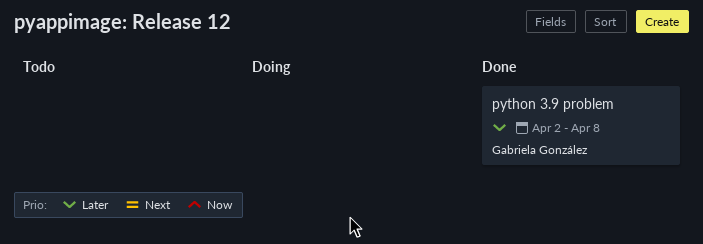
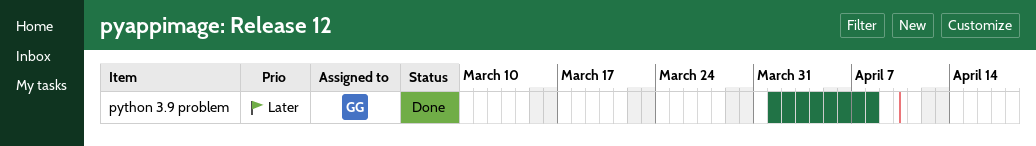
python 3.9 problem, start: Apr 2 -> Apr 1

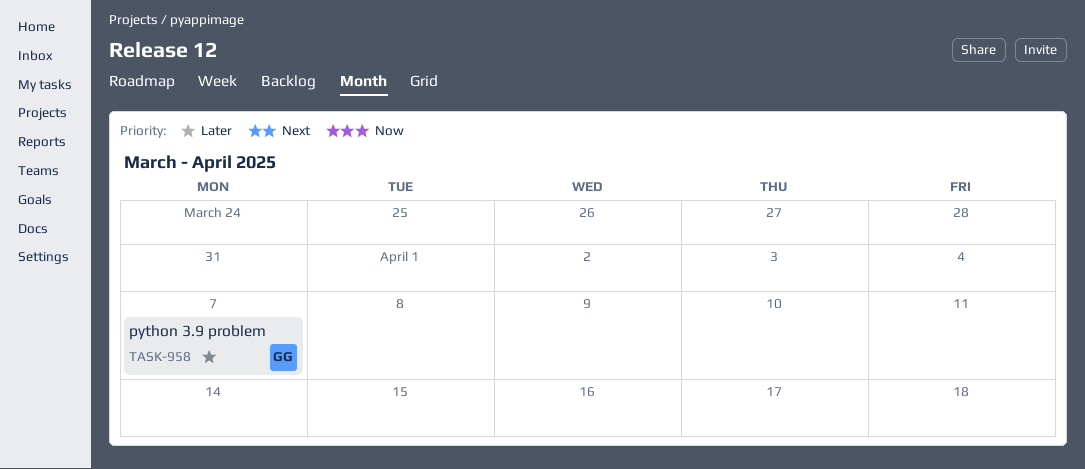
python 3.9 problem, due: Apr 8 -> Apr 7

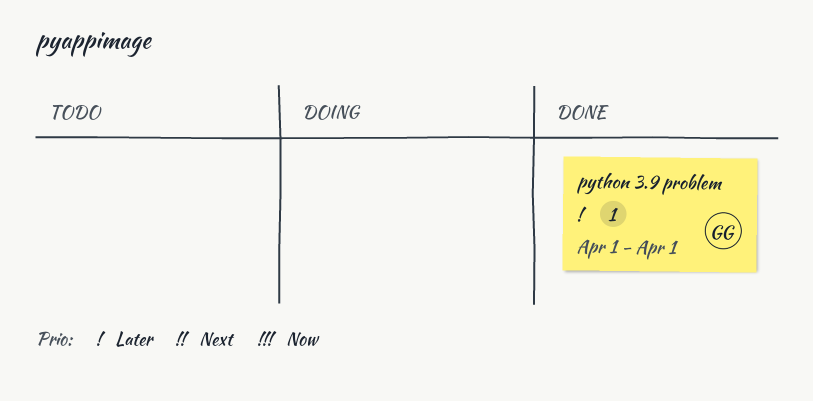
python 3.9 problem, due: Apr 7 -> Apr 1

